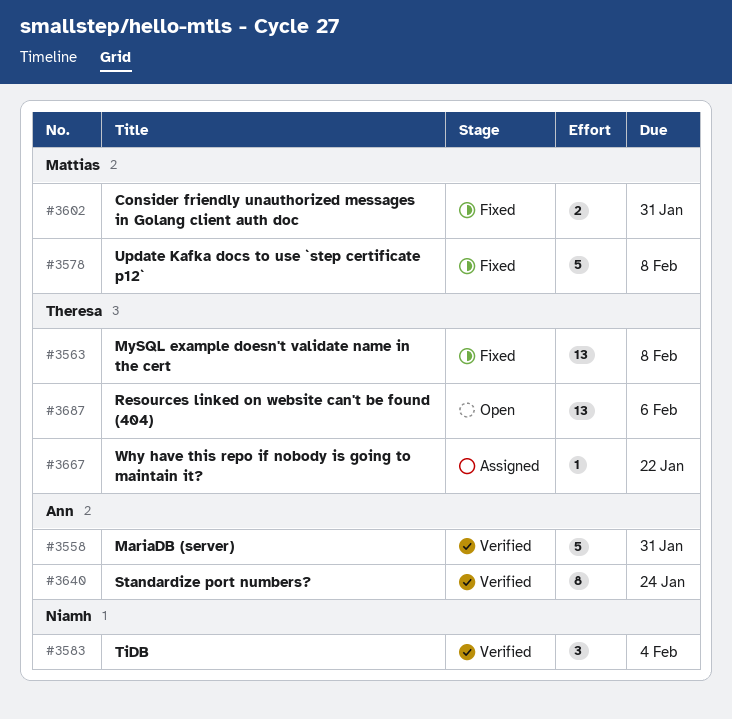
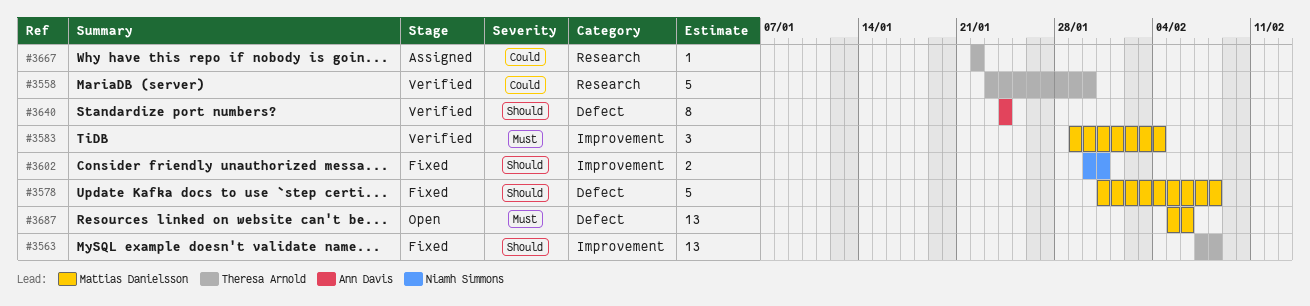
#3558, owner: Ann Davis -> Theresa Arnold
#3558, due: Jan 31 -> Jan 30
#3583, owner: Niamh Simmons -> Mattias Danielsson
#3602, owner: Mattias Danielsson -> Niamh Simmons
#3687, owner: Theresa Arnold -> Mattias Danielsson

